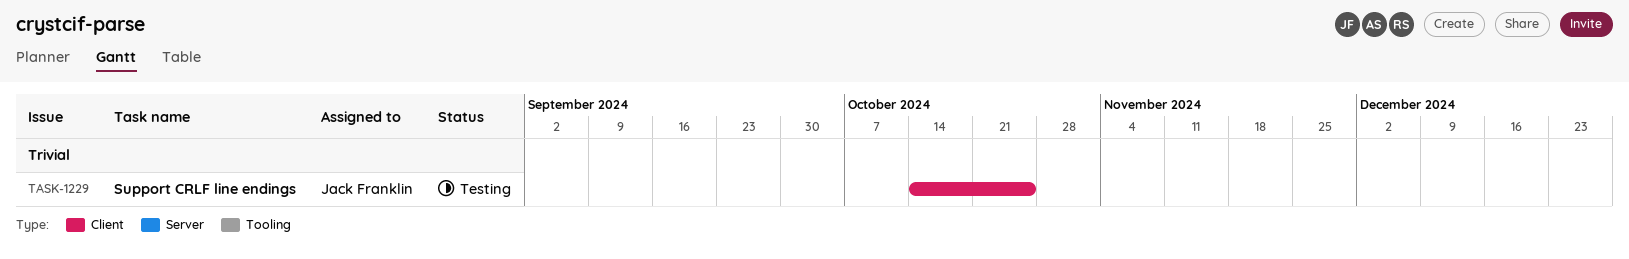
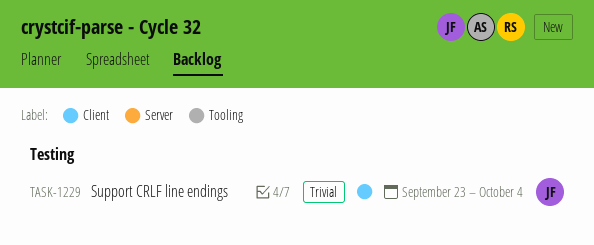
TASK-1229, start: Oct 14 -> Sep 23
TASK-1229, due: Oct 25 -> Oct 4

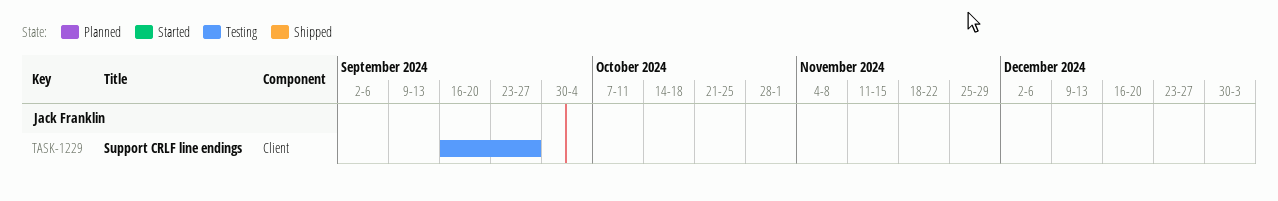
TASK-1229, start: Sep 23 -> Sep 16
TASK-1229, due: Oct 4 -> Sep 27

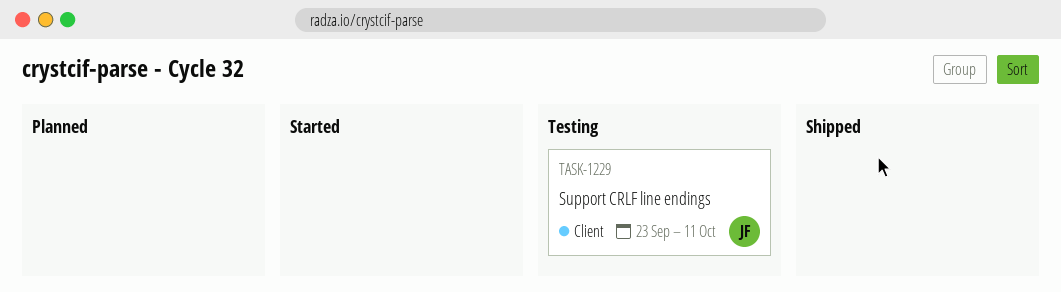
TASK-1229, start: Sep 16 -> Sep 23
TASK-1229, due: Sep 27 -> Oct 11

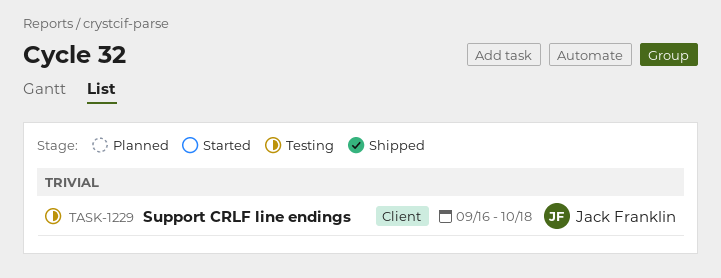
TASK-1229, start: Sep 23 -> Sep 16
TASK-1229, due: Oct 11 -> Oct 18

